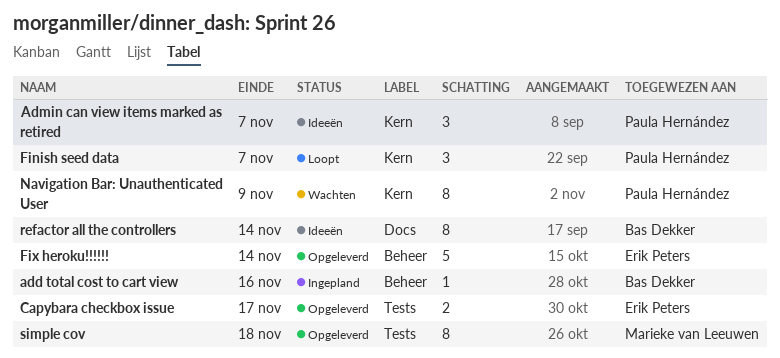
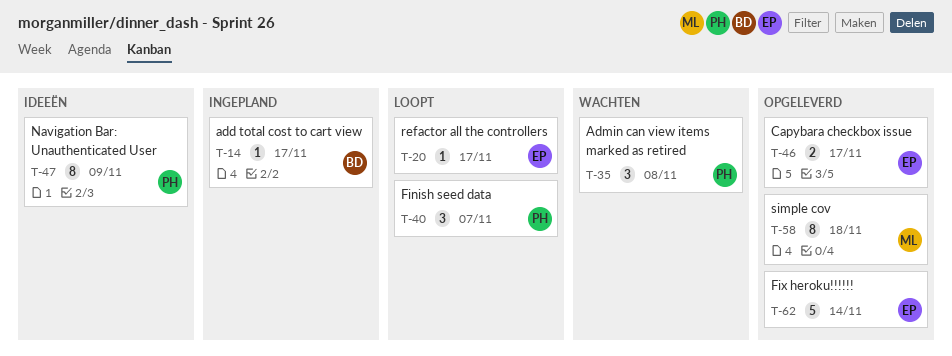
add total cost to cart view, due: Nov 16 -> Nov 17
Admin can view items marked as retired, status: Ideeën -> Wachten
Admin can view items marked as retired, due: Nov 7 -> Nov 8
Navigation Bar: Unauthenticated User, status: Wachten -> Ideeën
refactor all the controllers, status: Ideeën -> Loopt
refactor all the controllers, owner: Bas Dekker -> Erik Peters
refactor all the controllers, estimate: 8 -> 1
refactor all the controllers, due: Nov 14 -> Nov 17

